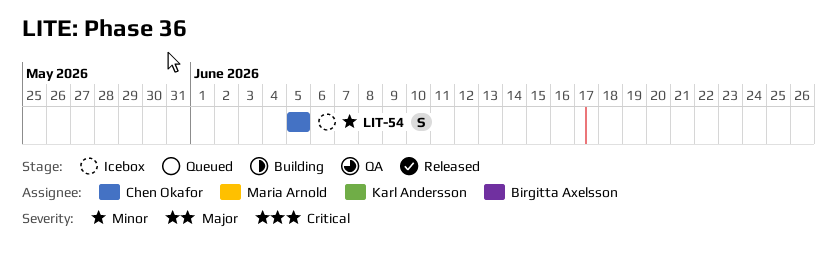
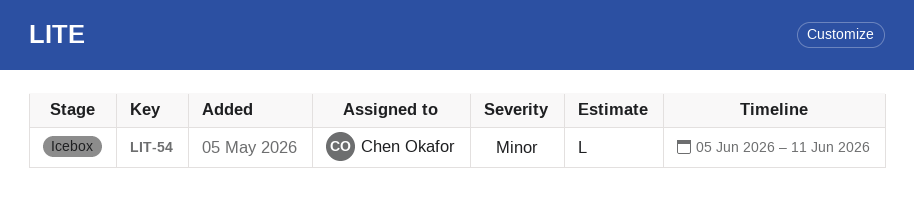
LIT-54, estimate: S -> L
LIT-54, due: Jun 5 -> Jun 11

